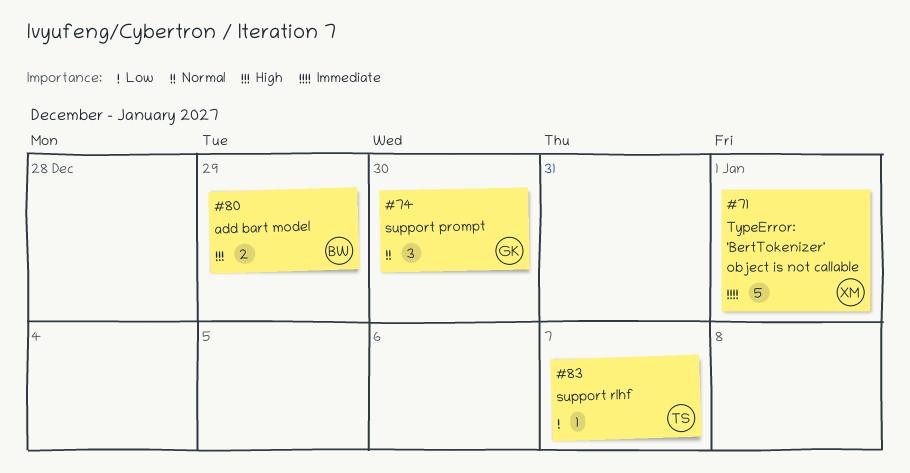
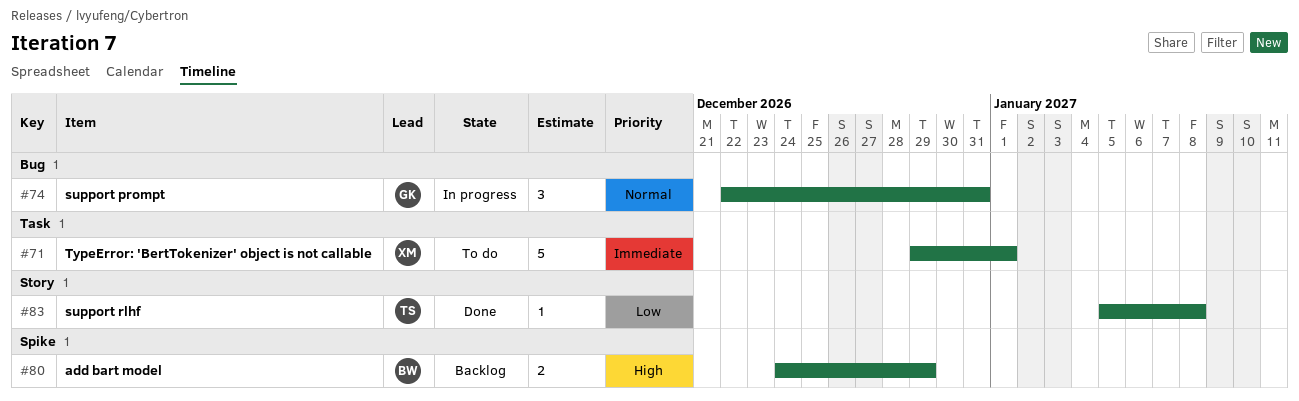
#74, due: Dec 30 -> Dec 31
#83, due: Jan 7 -> Jan 8

